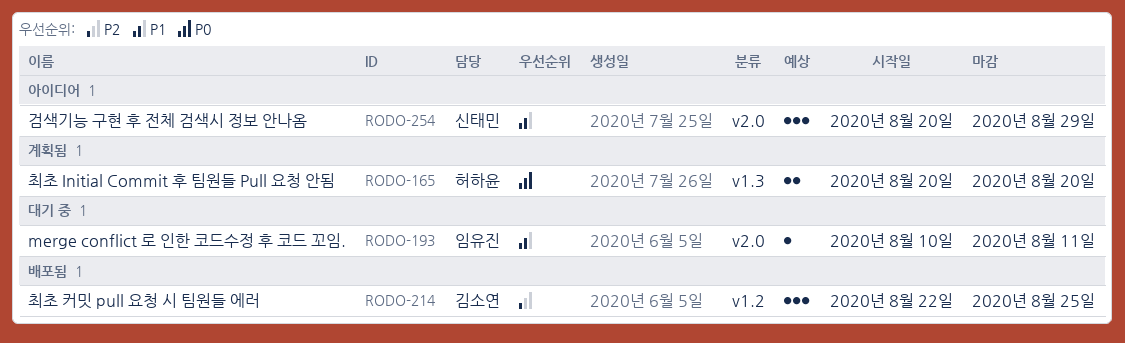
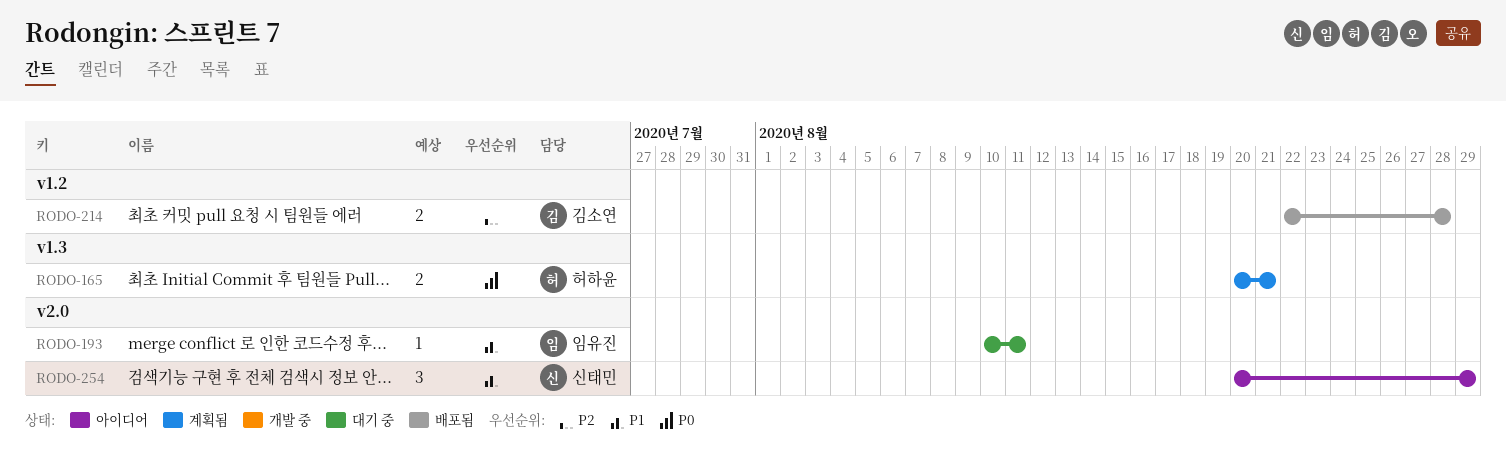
RODO-165, due: Aug 20 -> Aug 21
RODO-214, estimate: 3 -> 2
RODO-214, due: Aug 25 -> Aug 28

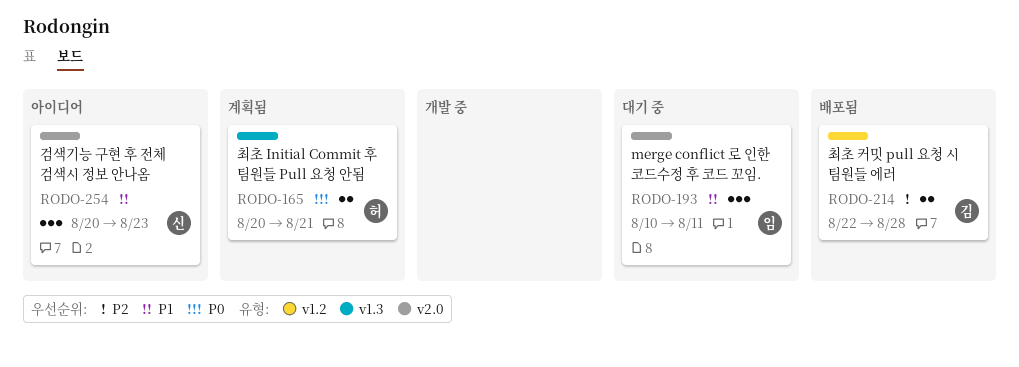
RODO-193, estimate: 1 -> 3
RODO-254, due: Aug 29 -> Aug 23

